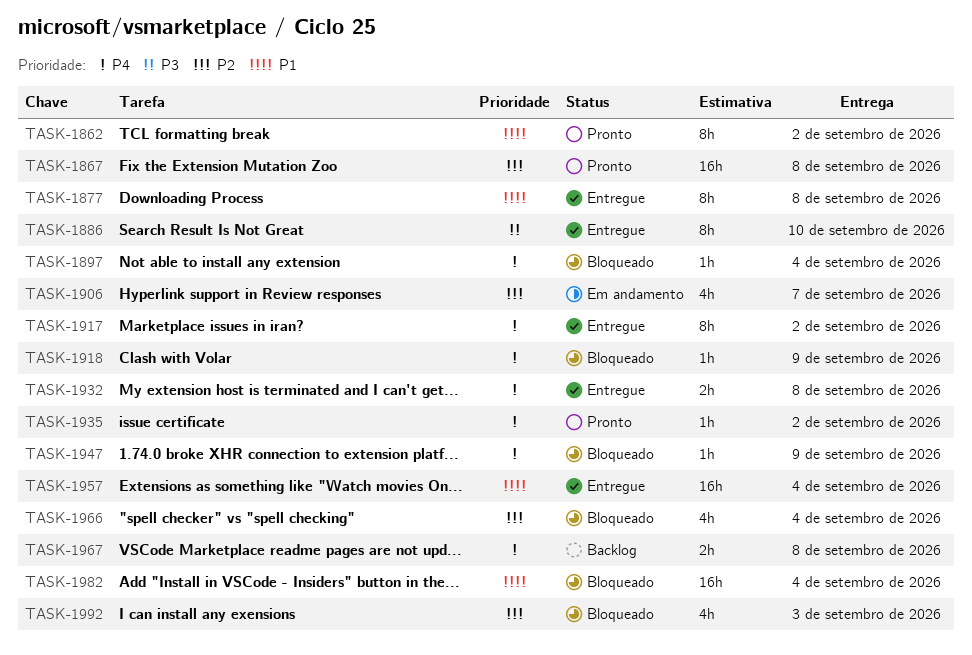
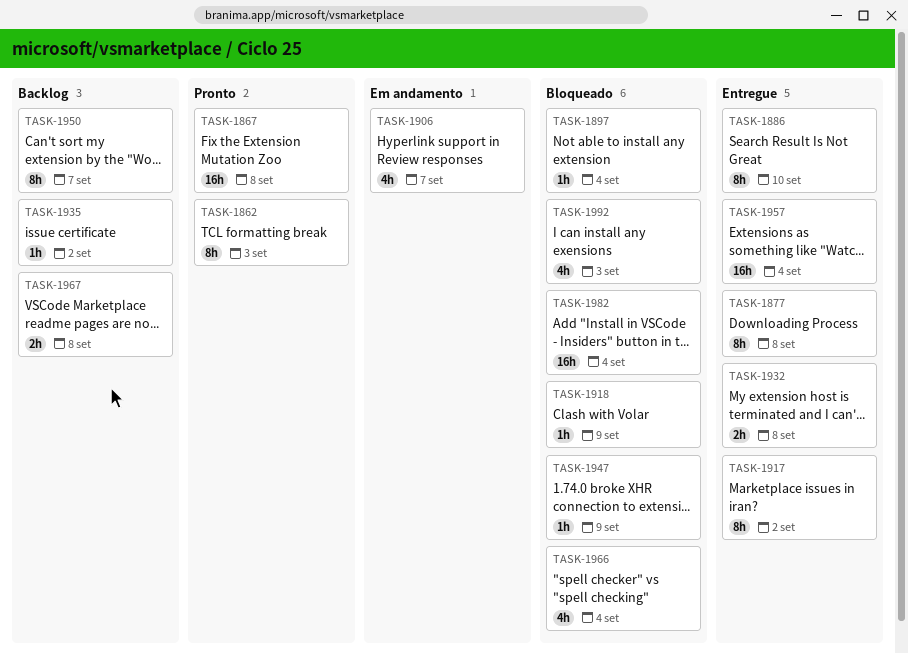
TASK-1862, due: Sep 2 -> Sep 3
TASK-1935, status: Pronto -> Backlog
TASK-1950: none -> present

